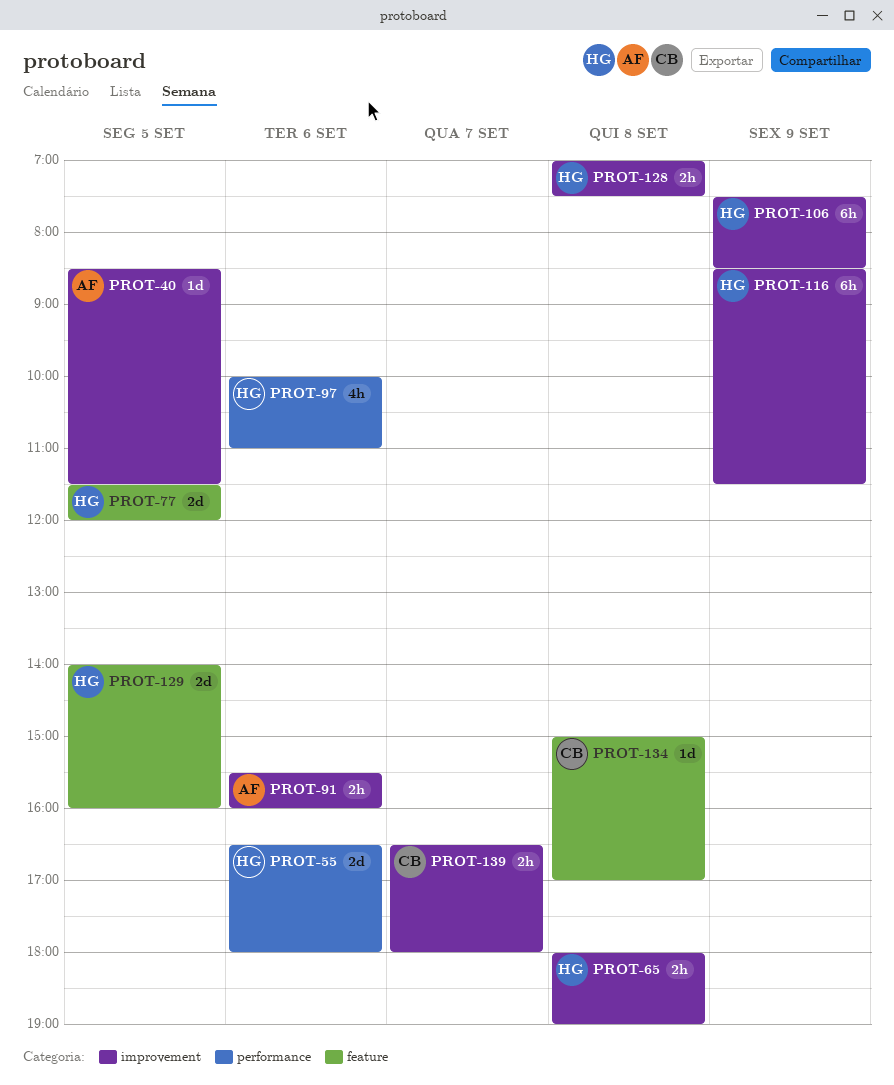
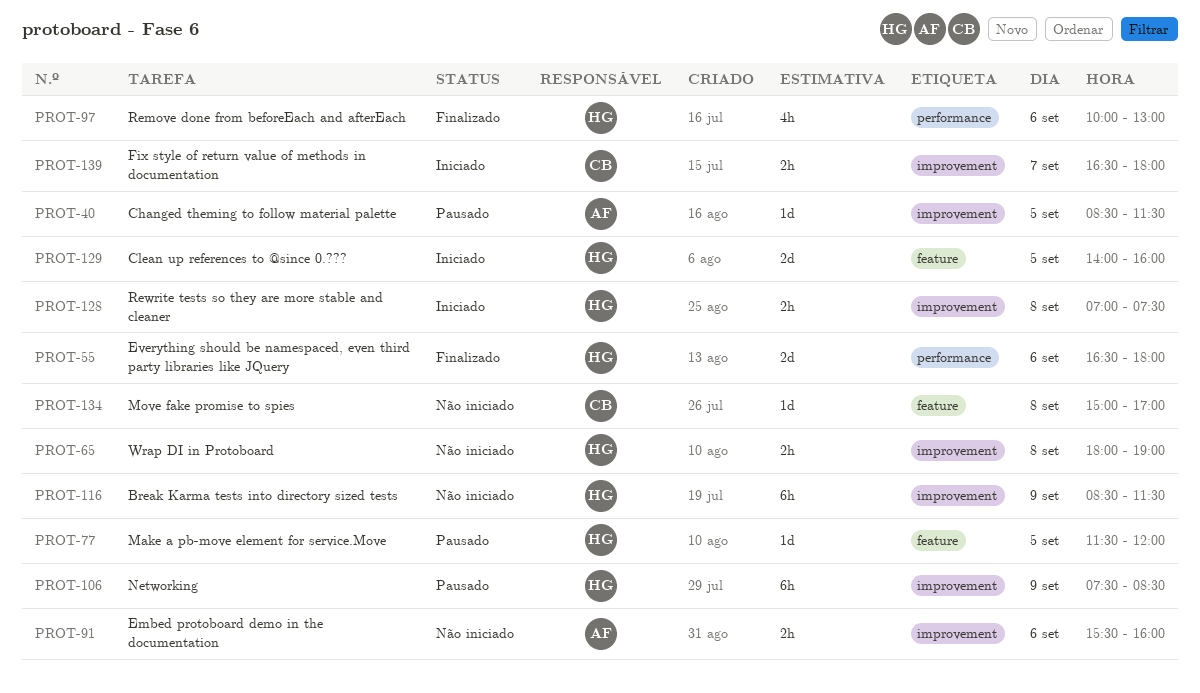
PROT-77, estimate: 2d -> 1d
PROT-97, ends: 11:00 -> 13:00

